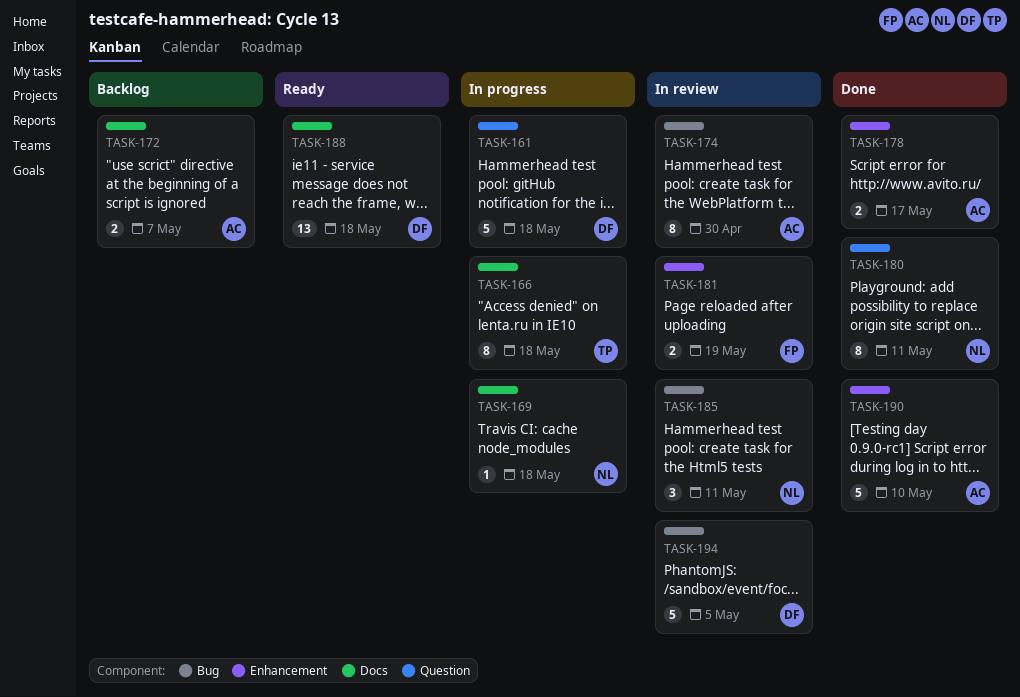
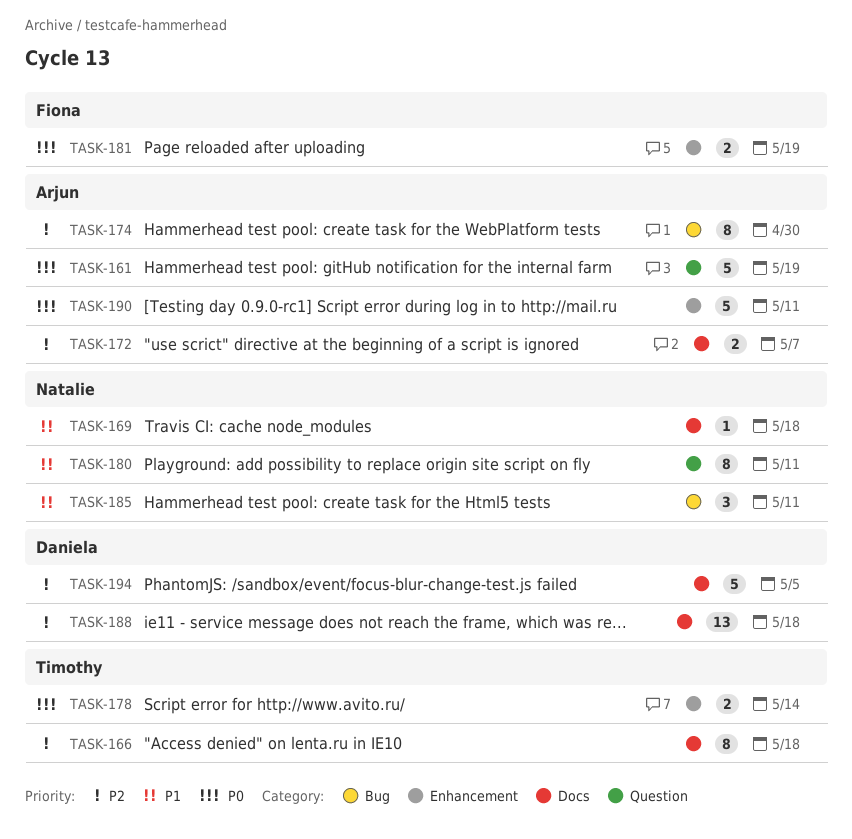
TASK-161, owner: Daniela -> Arjun
TASK-161, due: May 18 -> May 19
TASK-178, owner: Arjun -> Timothy
TASK-178, due: May 17 -> May 14
TASK-190, due: May 10 -> May 11
TASK-194, label: Bug -> Docs

